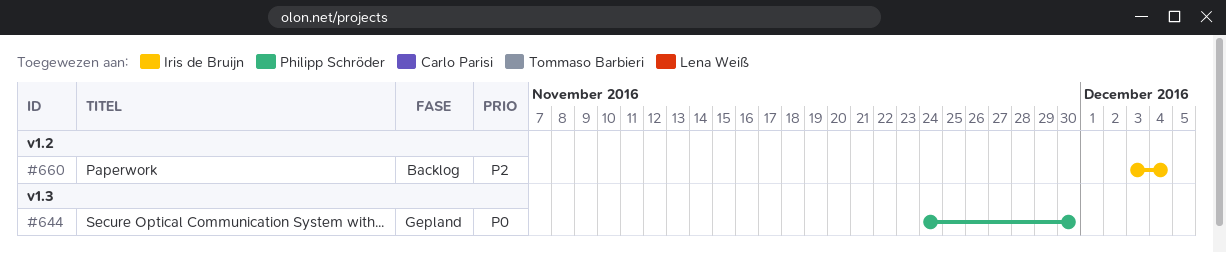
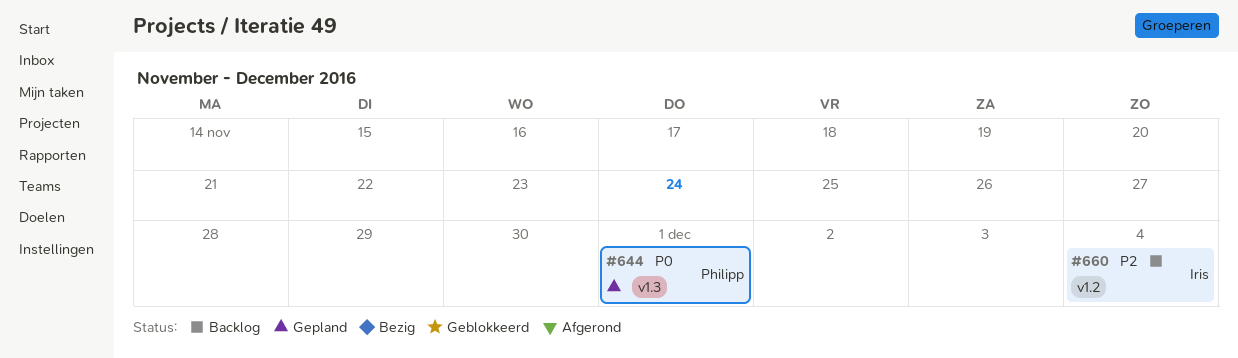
#644, due: Nov 30 -> Dec 1

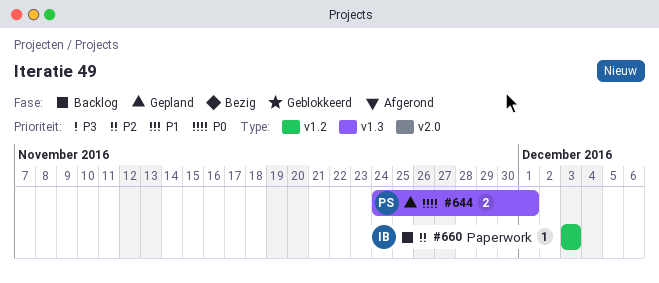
#660, due: Dec 4 -> Dec 3

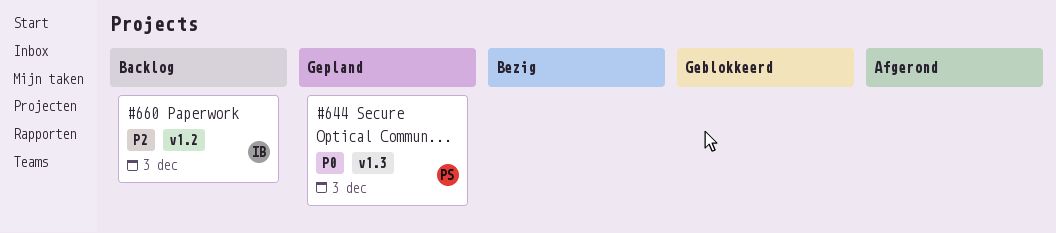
#644, due: Dec 1 -> Dec 3

